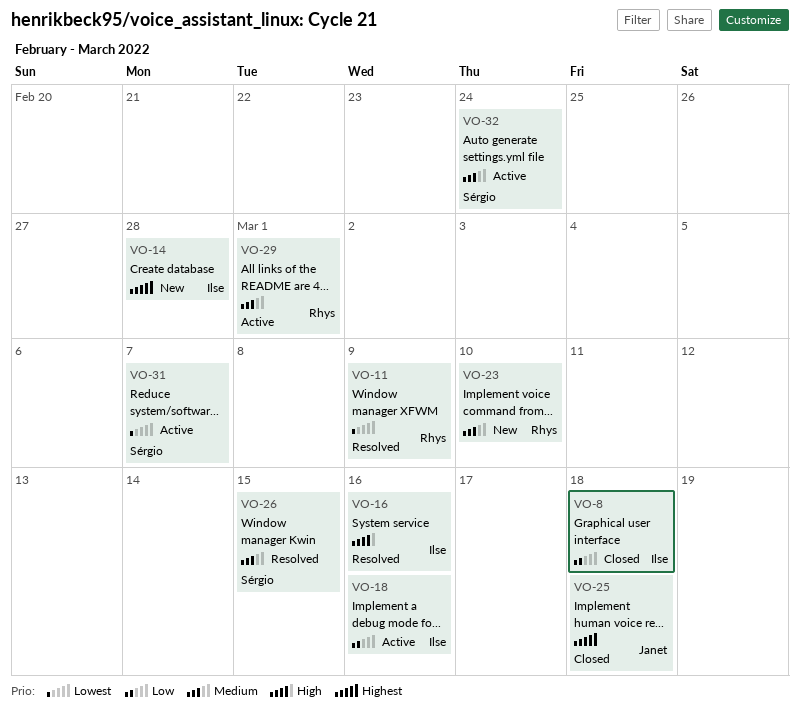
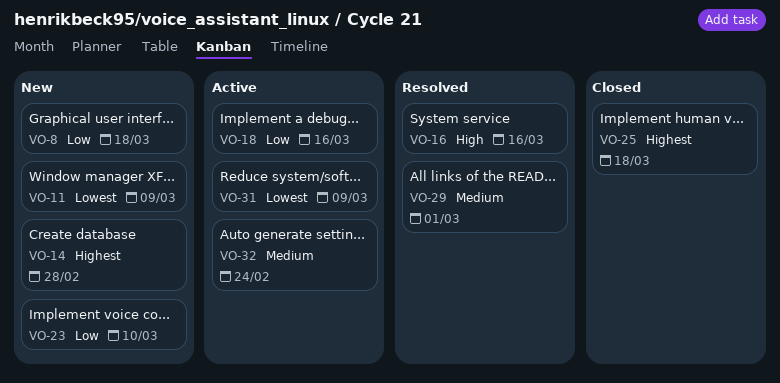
VO-8, status: Closed -> New
VO-11, status: Resolved -> New
VO-23, priority: Medium -> Low
VO-26: present -> none
VO-29, status: Active -> Resolved
VO-31, due: Mar 7 -> Mar 9

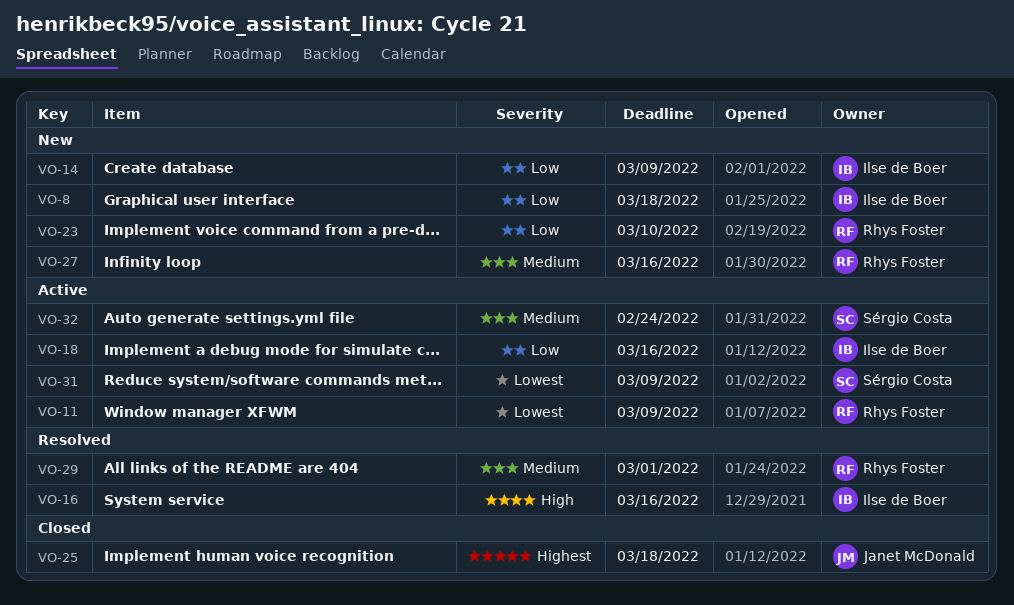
VO-11, status: New -> Active
VO-14, priority: Highest -> Low
VO-14, due: Feb 28 -> Mar 9
VO-27: none -> present

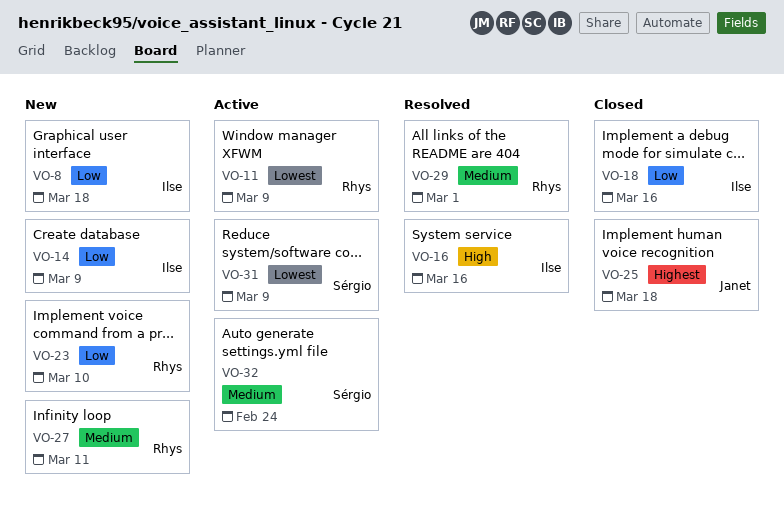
VO-18, status: Active -> Closed
VO-27, due: Mar 16 -> Mar 11

